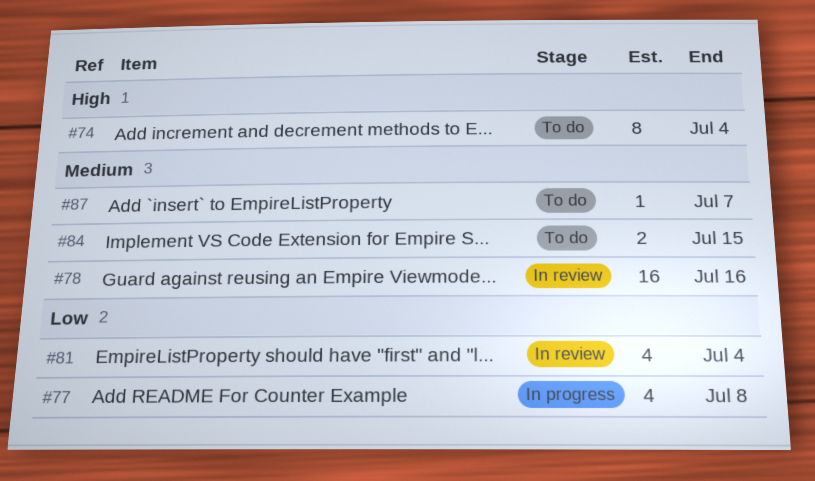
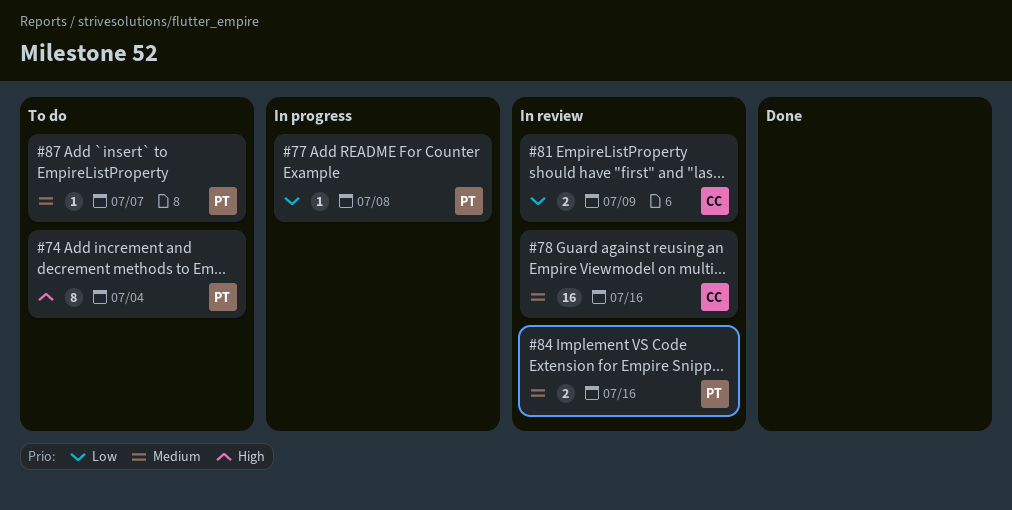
#77, estimate: 4 -> 1
#81, estimate: 4 -> 2
#81, due: Jul 4 -> Jul 9
#84, status: To do -> In review
#84, due: Jul 15 -> Jul 16

